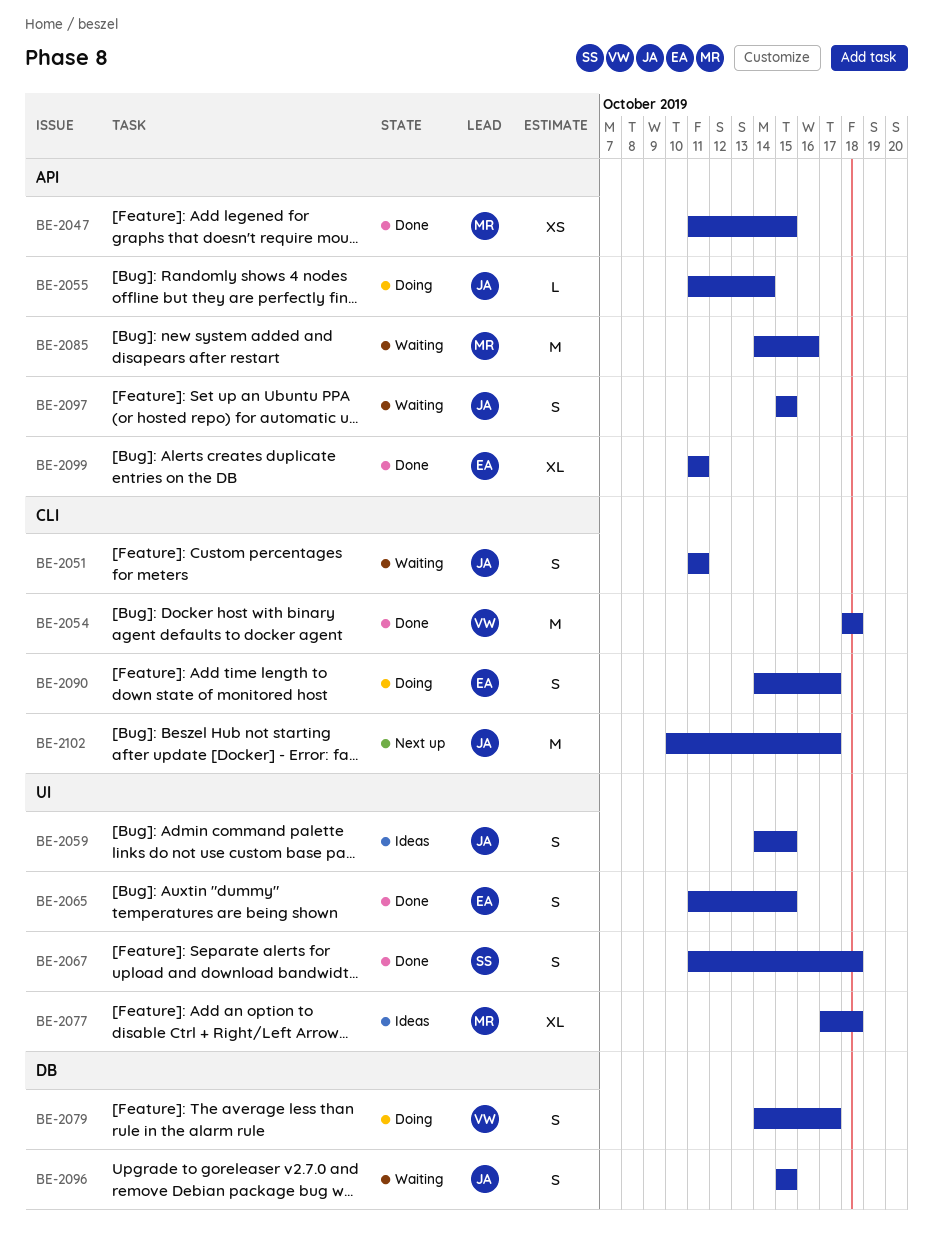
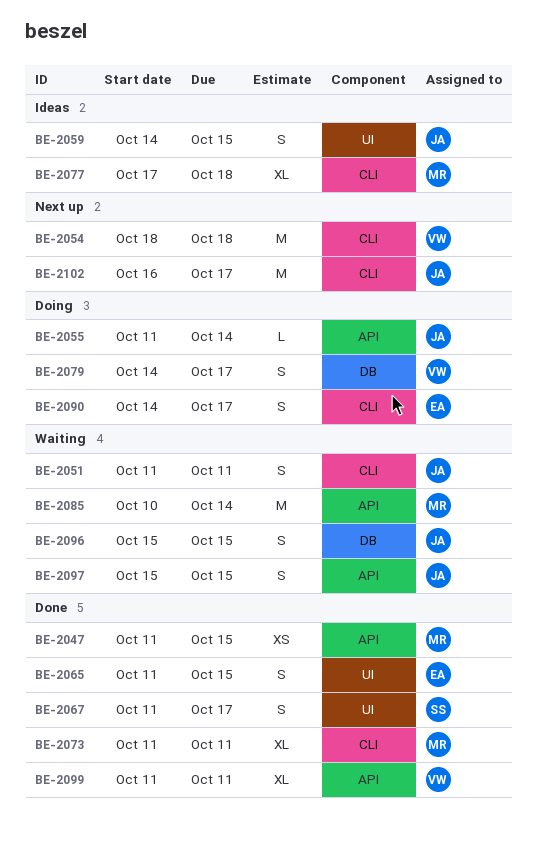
BE-2054, status: Done -> Next up
BE-2067, due: Oct 18 -> Oct 17
BE-2073: none -> present
BE-2077, label: UI -> CLI
BE-2085, start: Oct 14 -> Oct 10
BE-2085, due: Oct 16 -> Oct 14
BE-2099, owner: EA -> VW
BE-2102, start: Oct 10 -> Oct 16

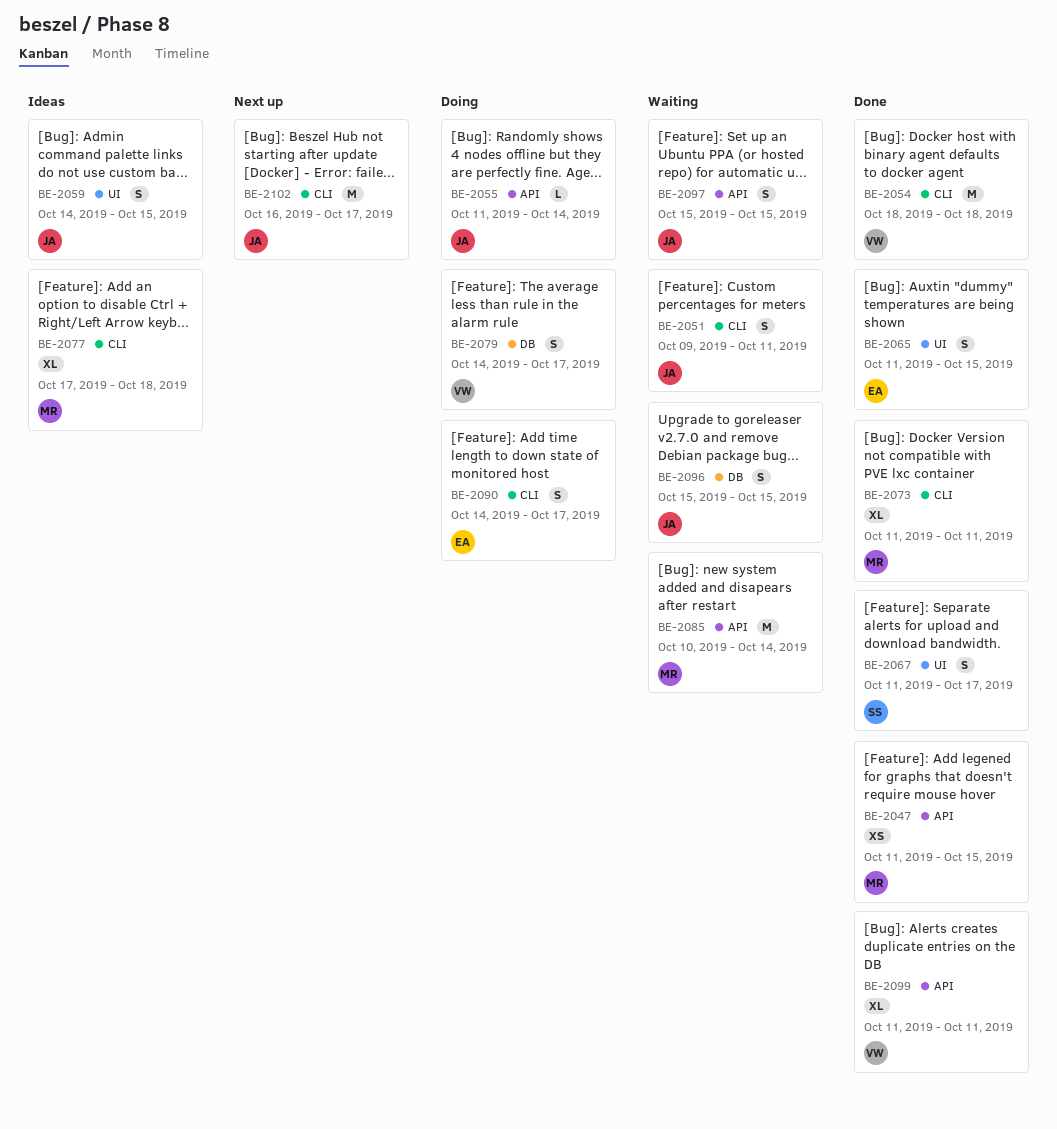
BE-2051, start: Oct 11 -> Oct 9
BE-2054, status: Next up -> Done

